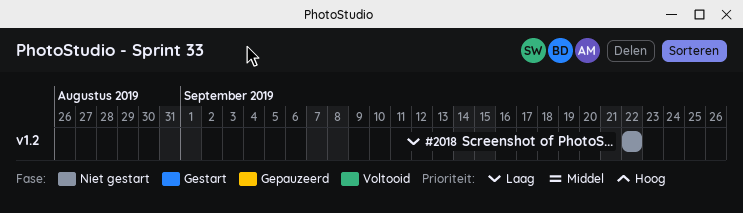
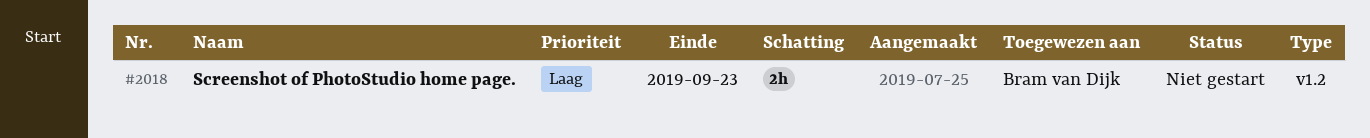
#2018, due: Sep 22 -> Sep 23

